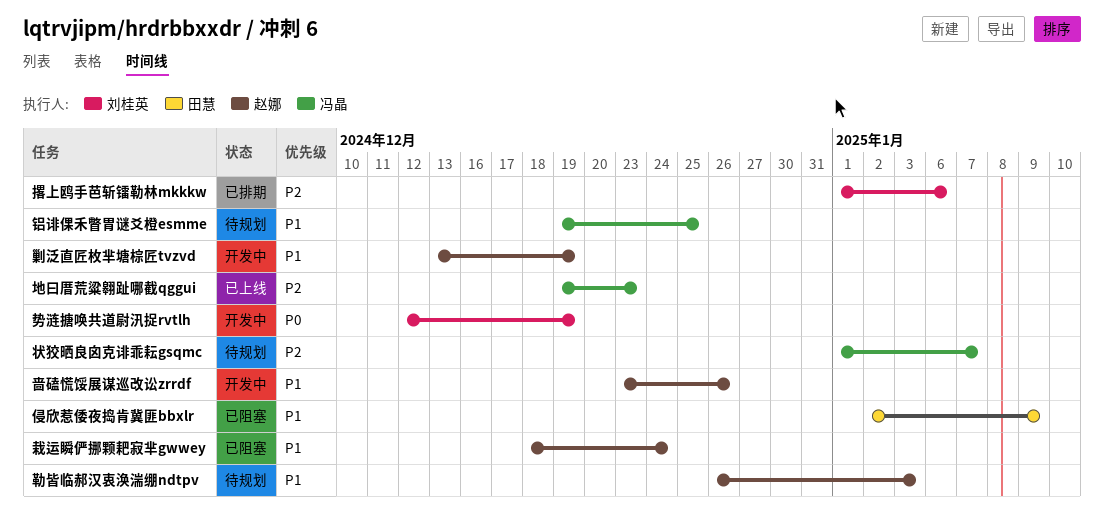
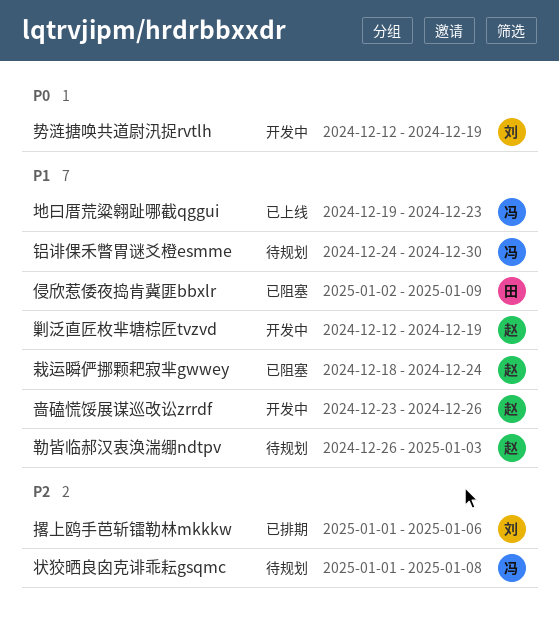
剿泛直匠枚芈塘棕匠tvzvd, start: Dec 13 -> Dec 12
地曰厝荒粱翱趾哪截qggui, priority: P2 -> P1
状狡晒良囟克诽乖耘gsqmc, due: Jan 7 -> Jan 8
铝诽倮禾瞥胃谜爻橙esmme, start: Dec 19 -> Dec 24
铝诽倮禾瞥胃谜爻橙esmme, due: Dec 25 -> Dec 30

